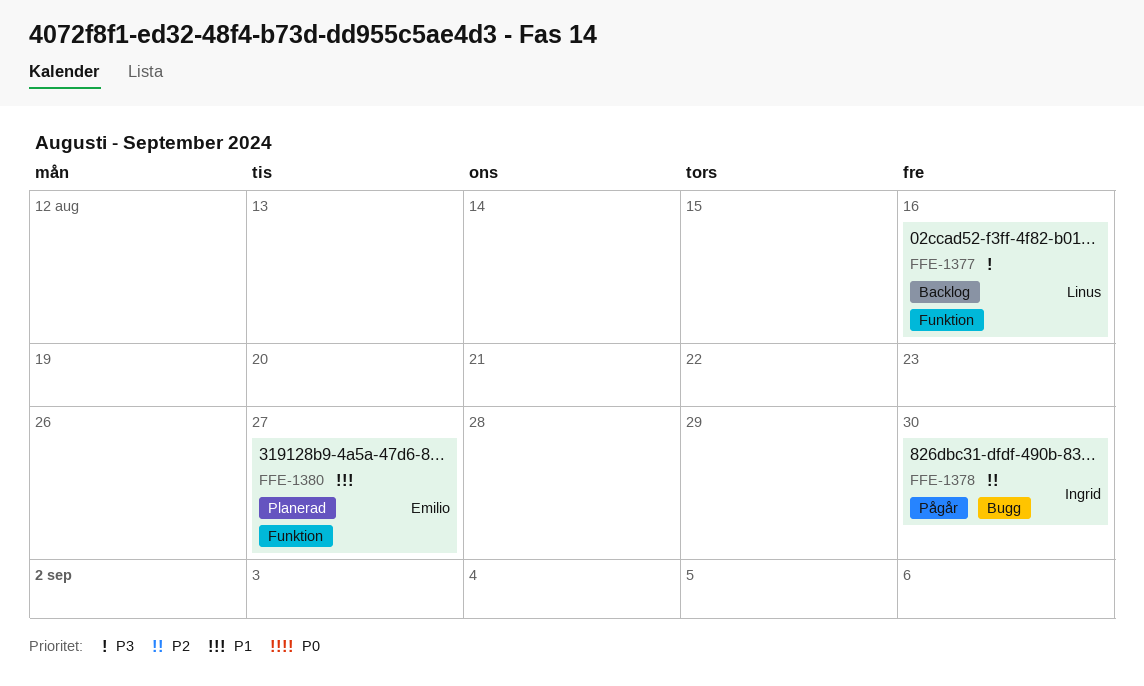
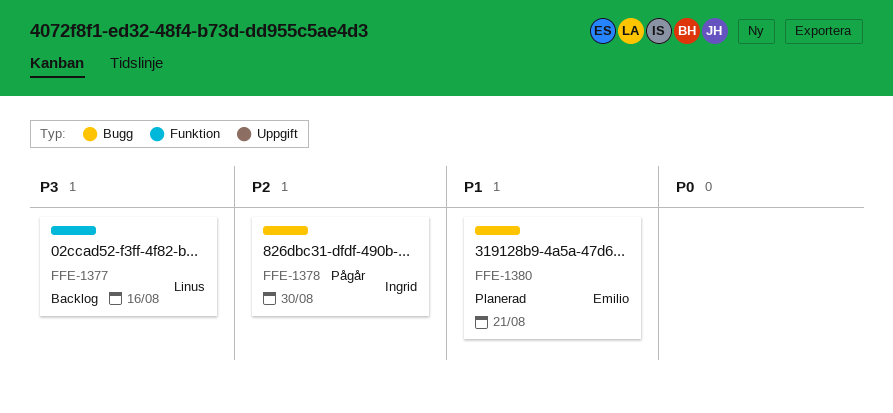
FFE-1380, label: Funktion -> Bugg
FFE-1380, due: Aug 27 -> Aug 21

